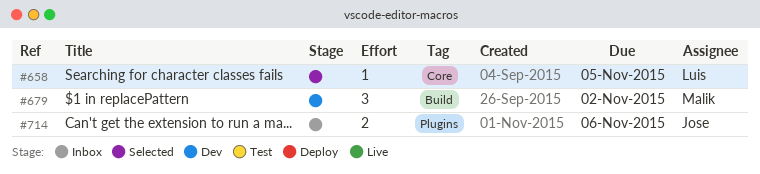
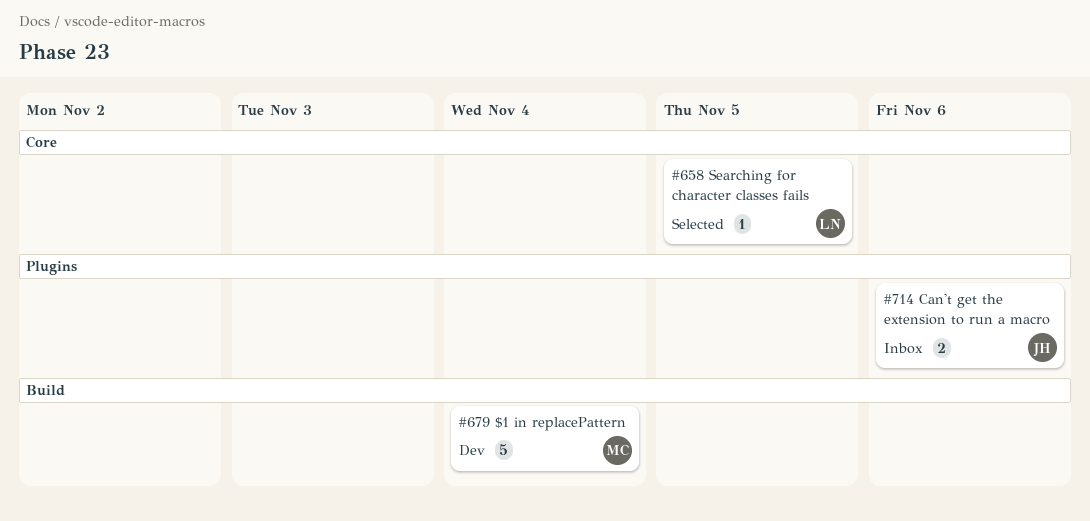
#679, estimate: 3 -> 5
#679, due: Nov 2 -> Nov 4

